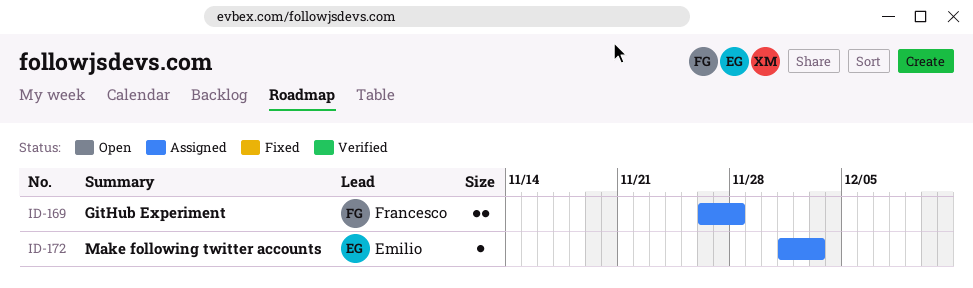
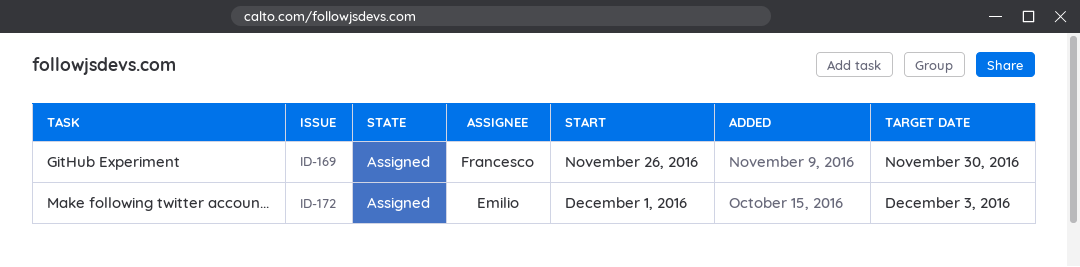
ID-169, due: Nov 28 -> Nov 30

